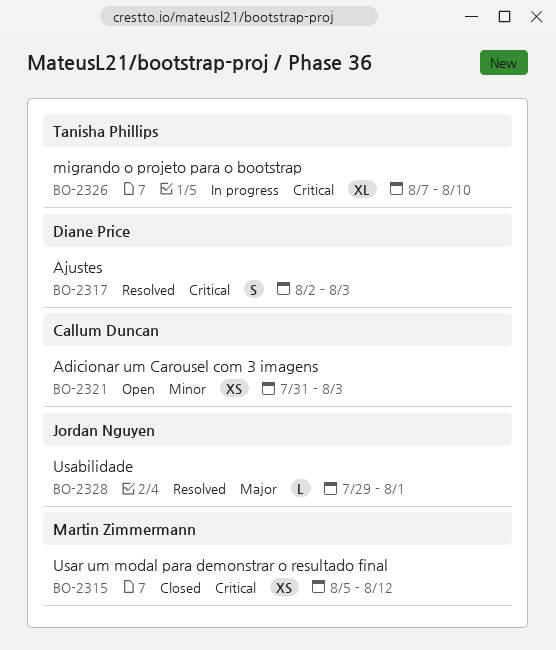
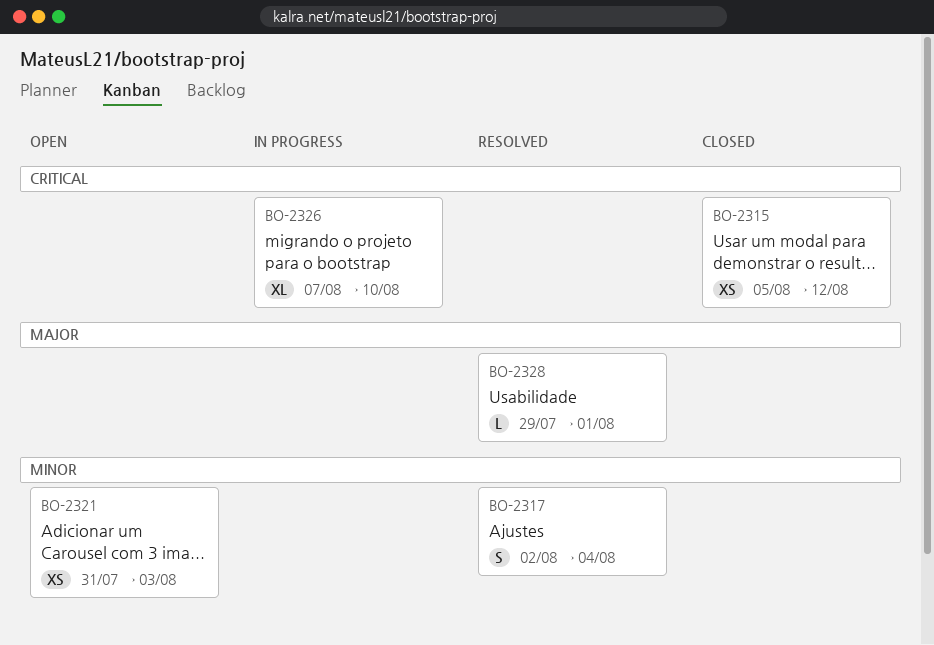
BO-2317, priority: Critical -> Minor
BO-2317, due: Aug 3 -> Aug 4

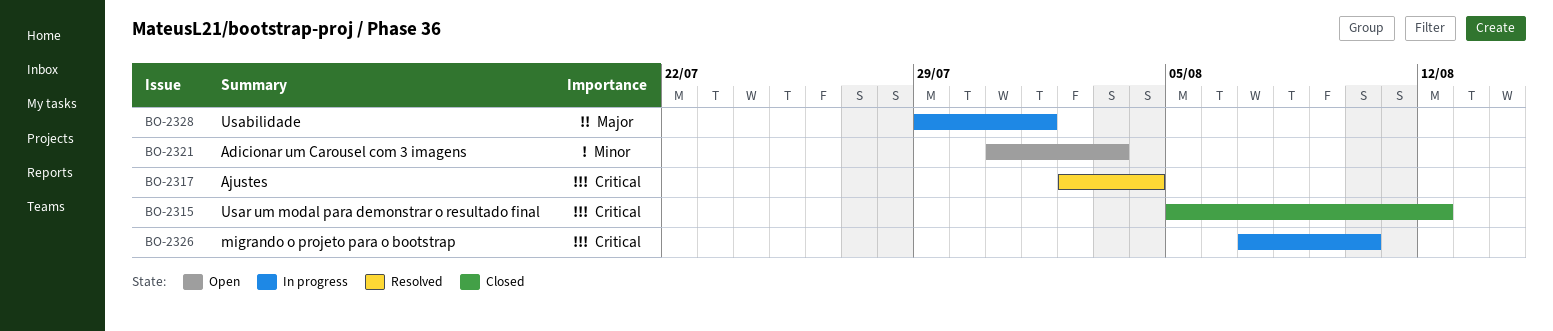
BO-2317, priority: Minor -> Critical
BO-2328, status: Resolved -> In progress

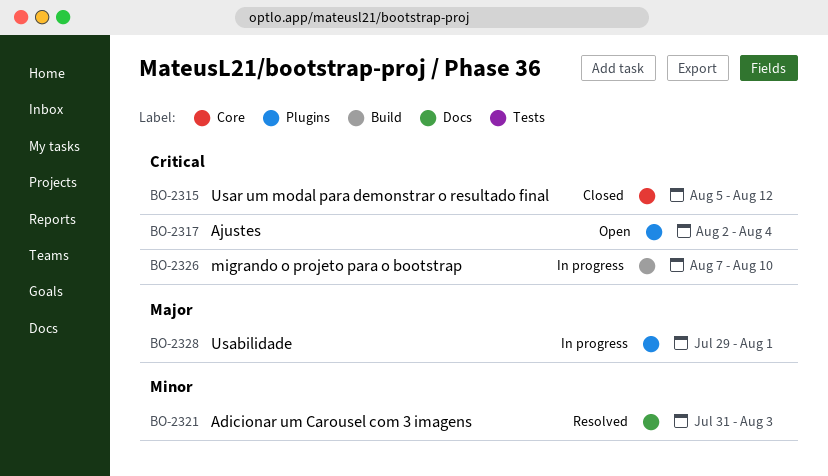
BO-2317, status: Resolved -> Open
BO-2321, status: Open -> Resolved

